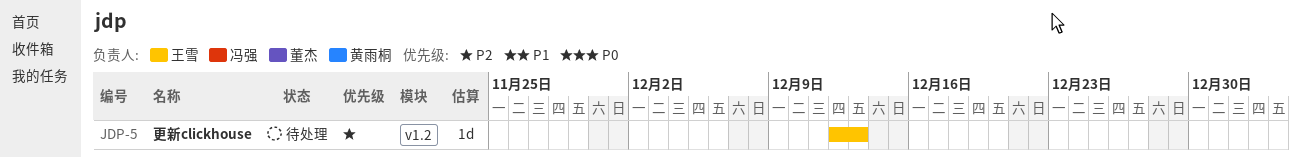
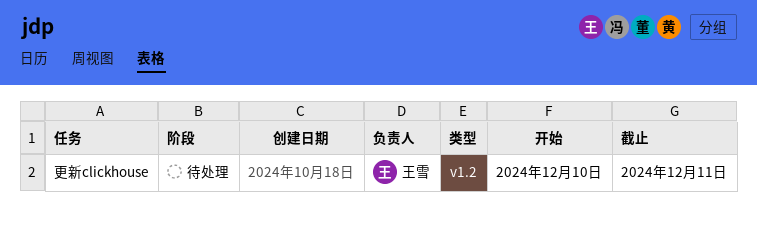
更新clickhouse, start: Dec 12 -> Dec 10
更新clickhouse, due: Dec 13 -> Dec 11

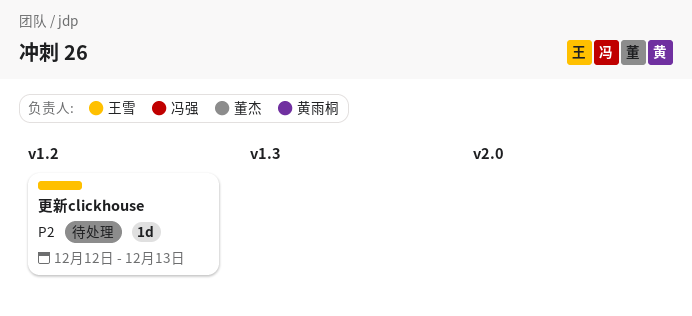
更新clickhouse, start: Dec 10 -> Dec 12
更新clickhouse, due: Dec 11 -> Dec 13

